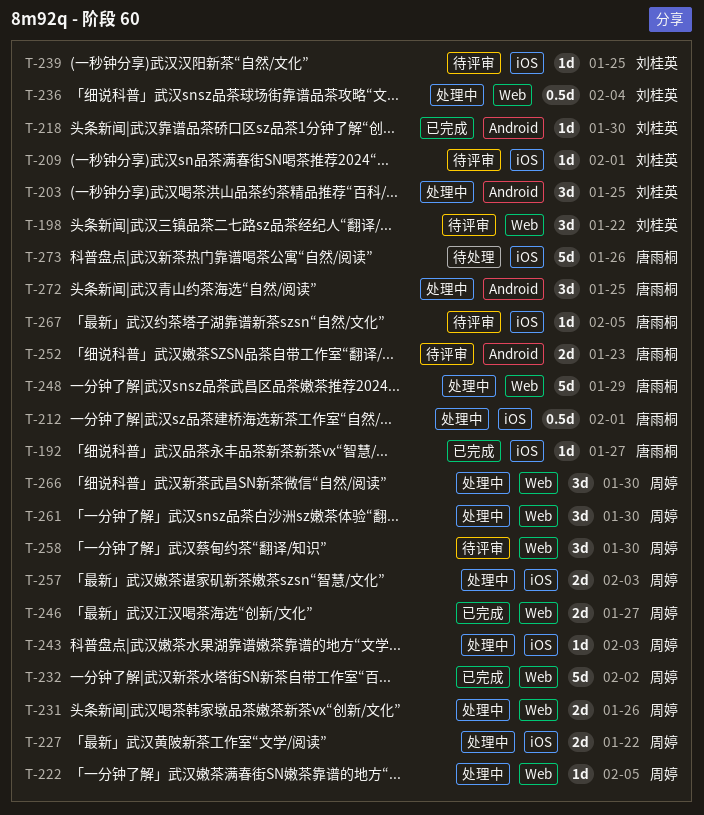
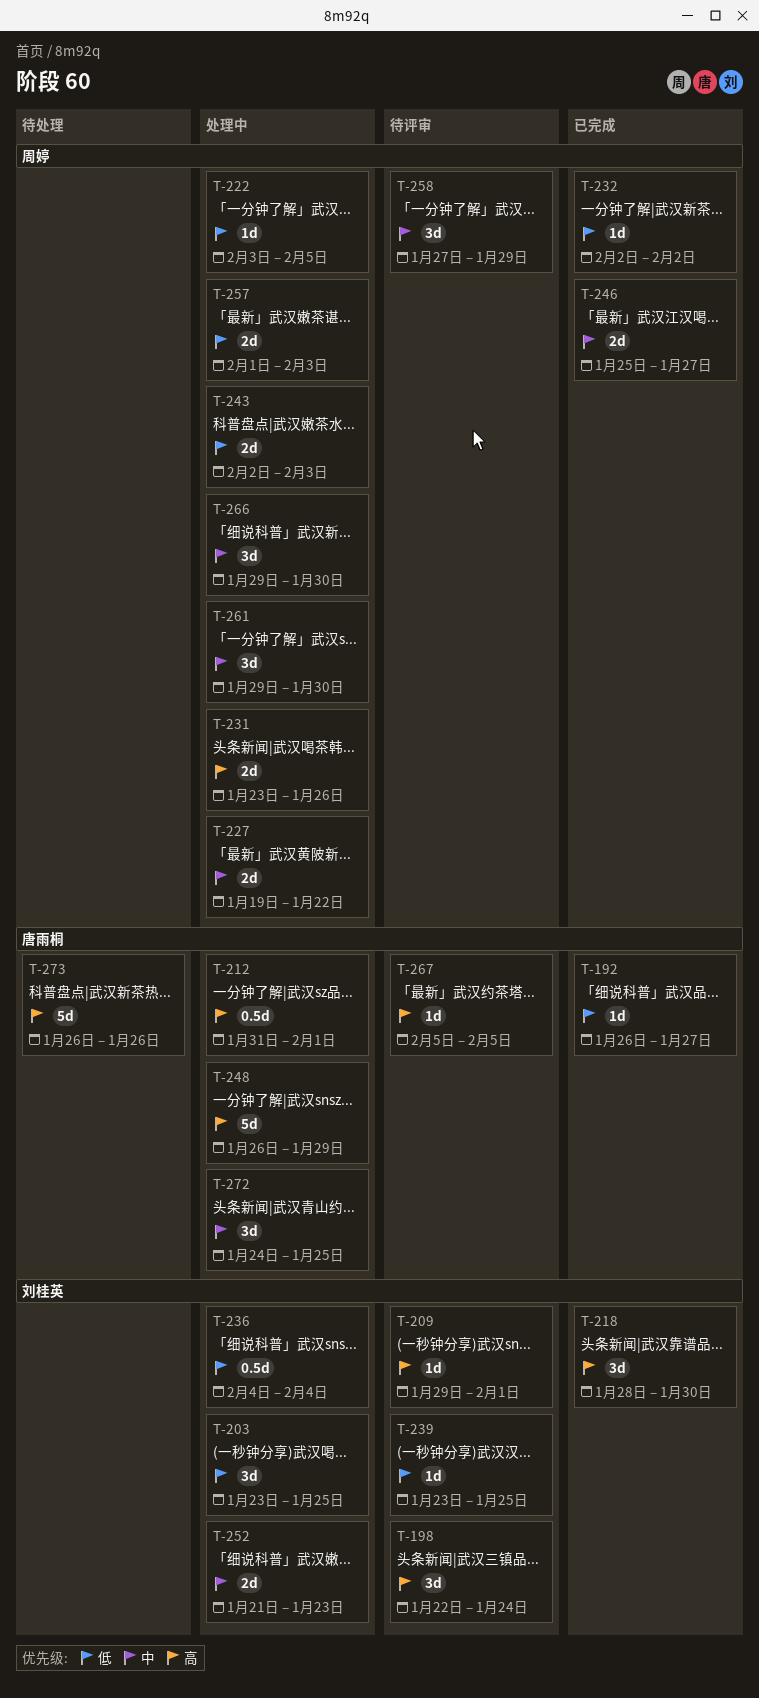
T-198, due: Jan 22 -> Jan 24
T-218, estimate: 1d -> 3d
T-232, estimate: 5d -> 1d
T-243, estimate: 1d -> 2d
T-252, status: 待评审 -> 处理中
T-252, owner: 唐雨桐 -> 刘桂英
T-258, due: Jan 30 -> Jan 29

